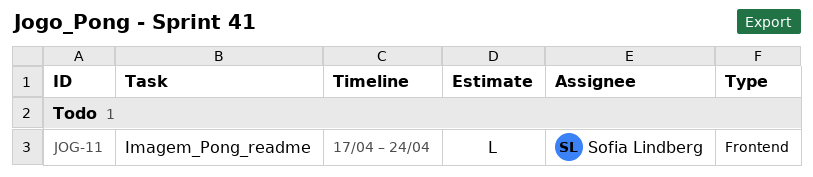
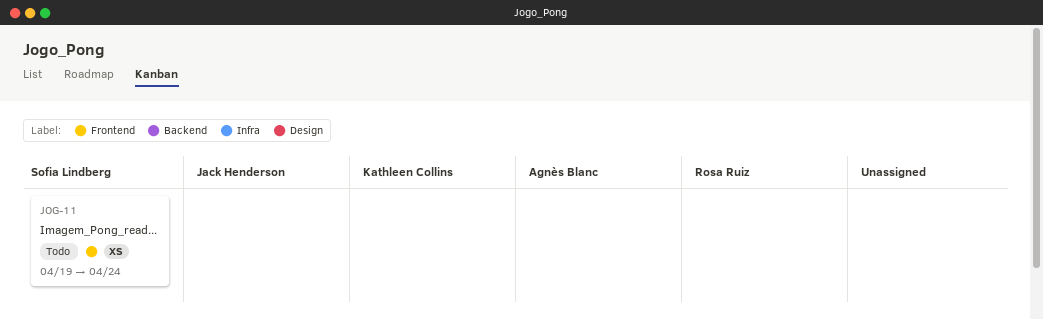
JOG-11, estimate: L -> XS
JOG-11, start: Apr 17 -> Apr 19

